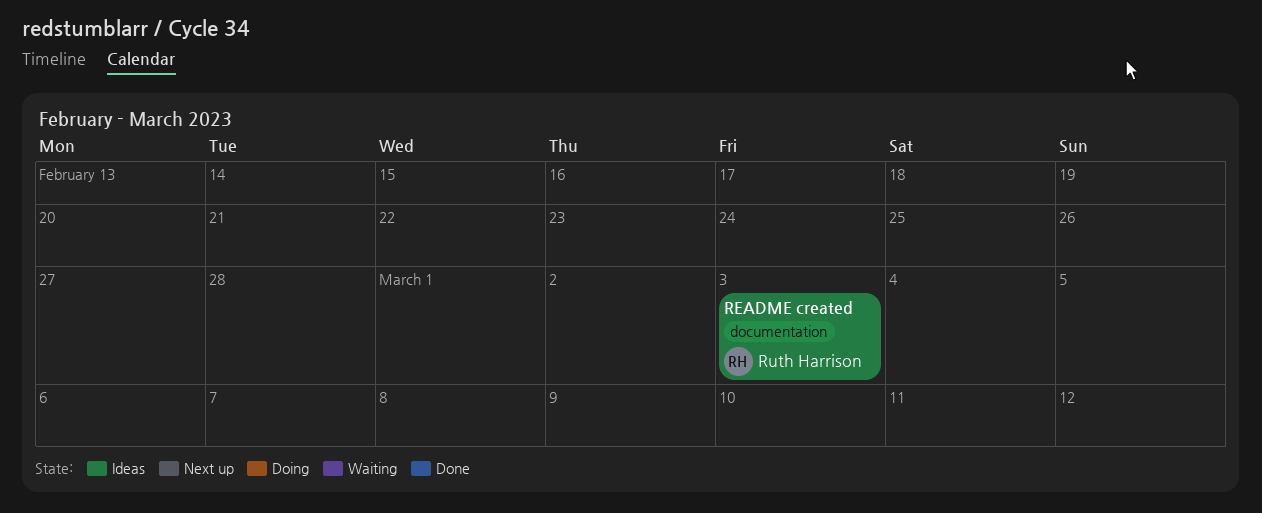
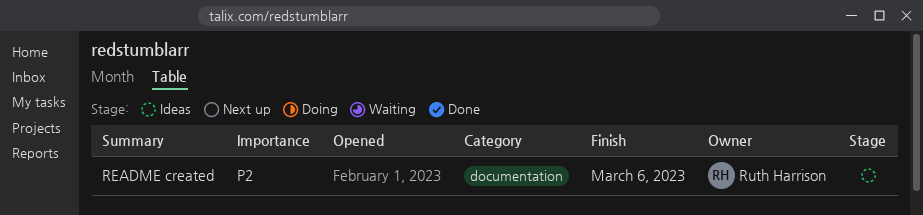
README created, due: Mar 3 -> Mar 6

